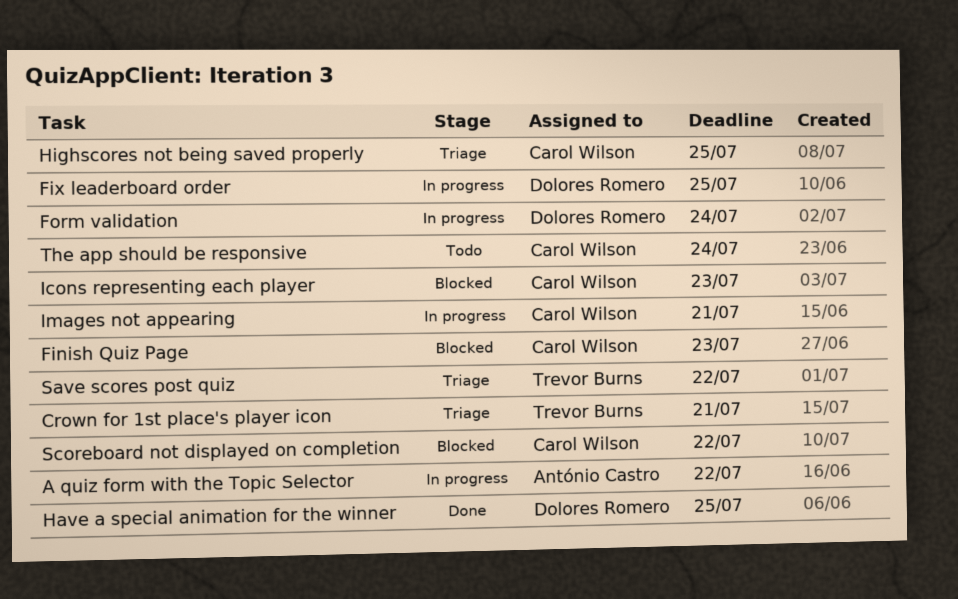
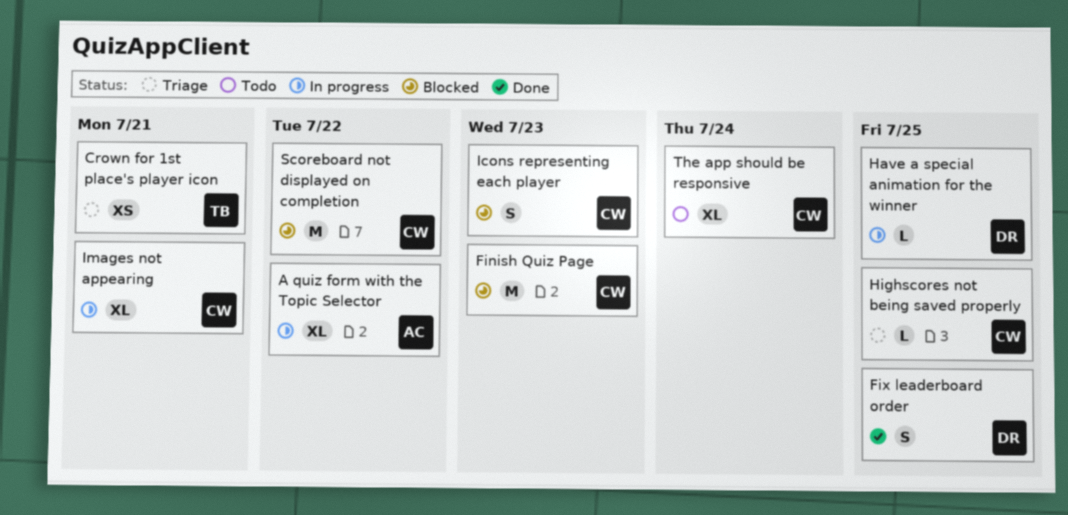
Fix leaderboard order, status: In progress -> Done
Form validation: present -> none
Have a special animation for the winner, status: Done -> In progress
Save scores post quiz: present -> none

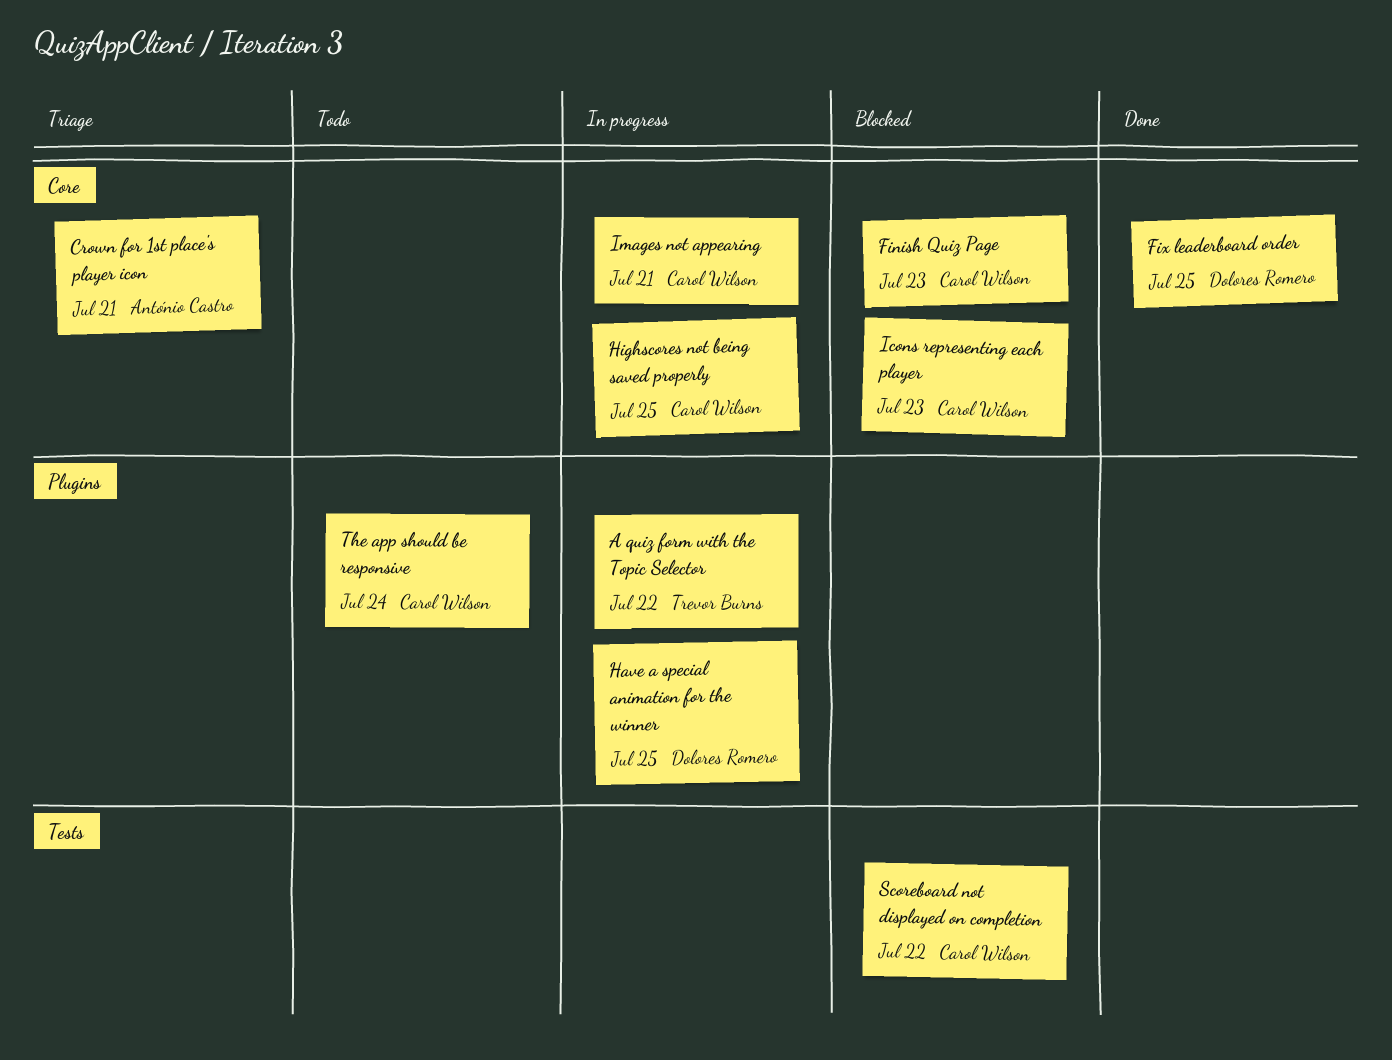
A quiz form with the Topic Selector, owner: António Castro -> Trevor Burns
Crown for 1st place's player icon, owner: Trevor Burns -> António Castro
Highscores not being saved properly, status: Triage -> In progress

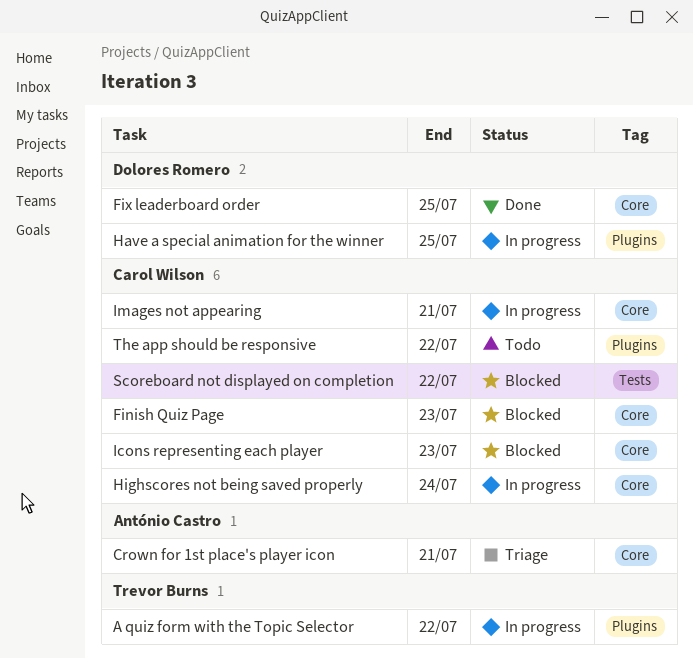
Highscores not being saved properly, due: Jul 25 -> Jul 24
The app should be responsive, due: Jul 24 -> Jul 22

